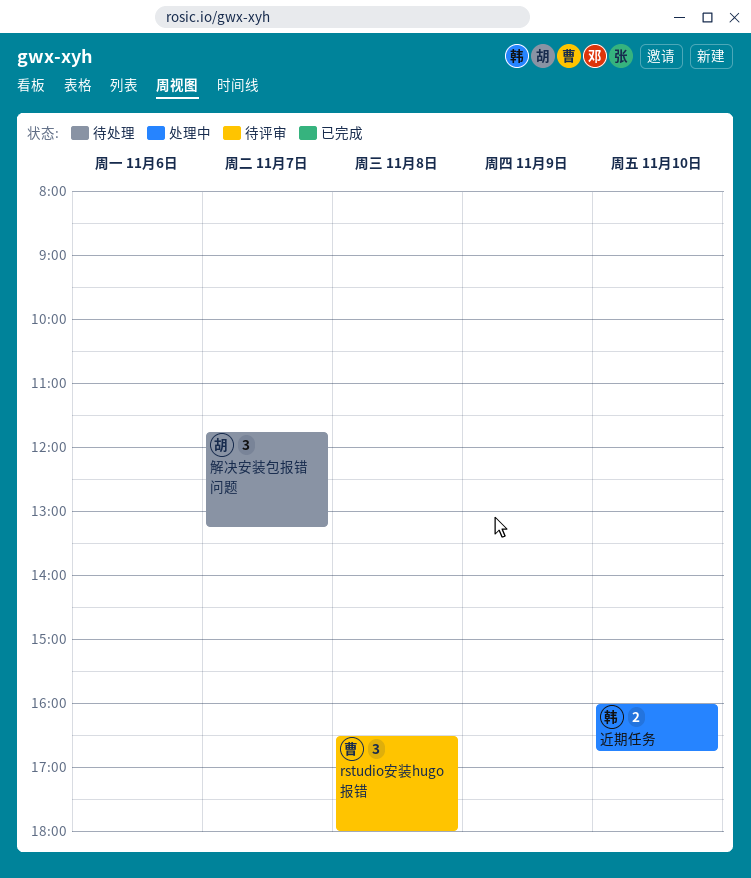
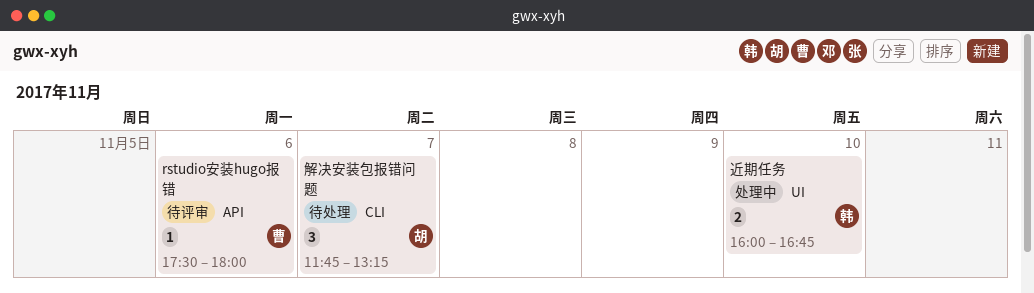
rstudio安装hugo报错, estimate: 3 -> 1
rstudio安装hugo报错, day: Nov 8 -> Nov 6
rstudio安装hugo报错, begins: 16:30 -> 17:30

